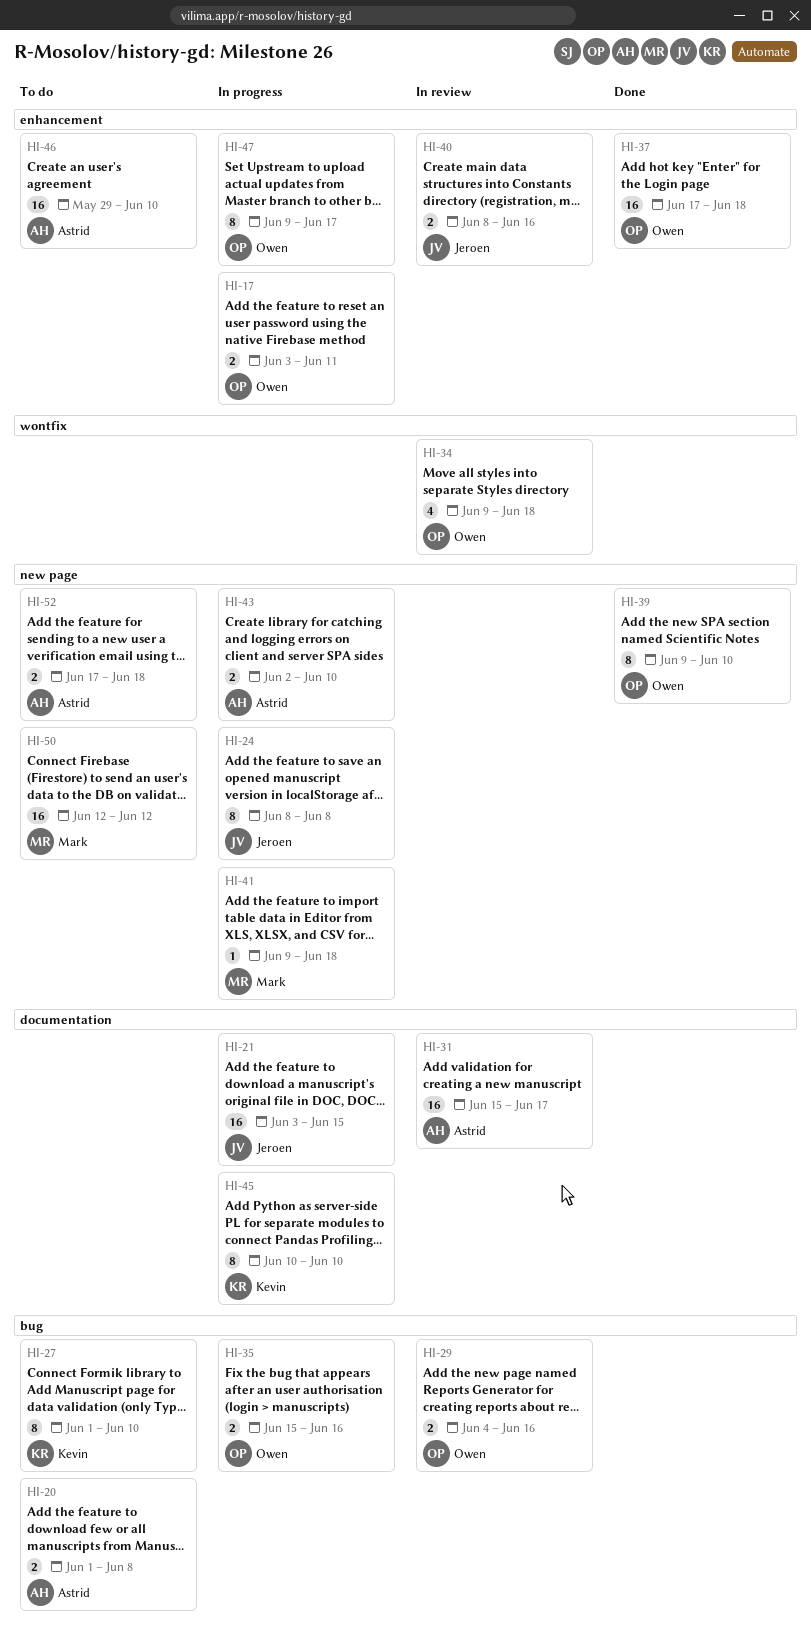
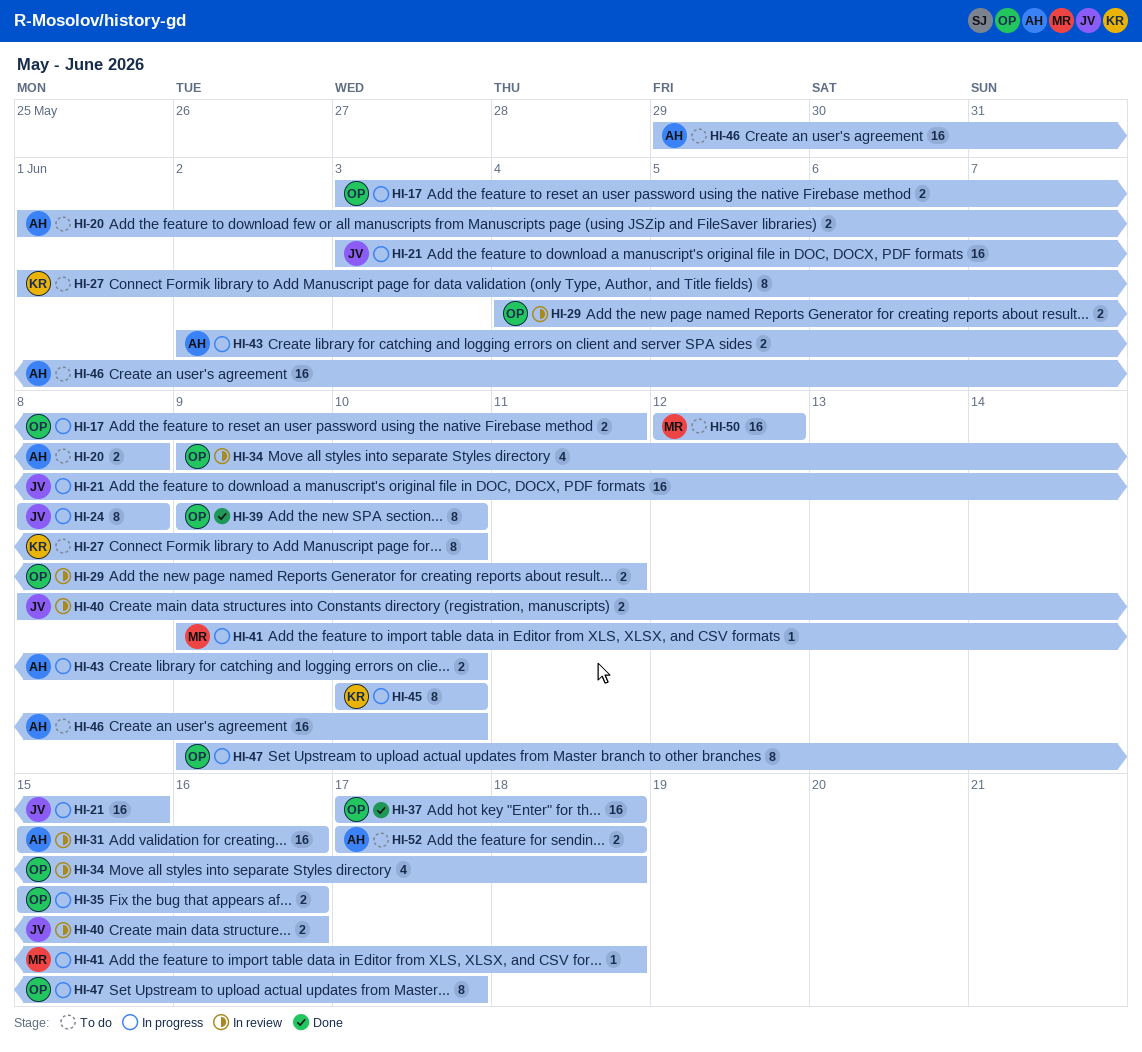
HI-29, due: Jun 16 -> Jun 11
HI-31, due: Jun 17 -> Jun 16

